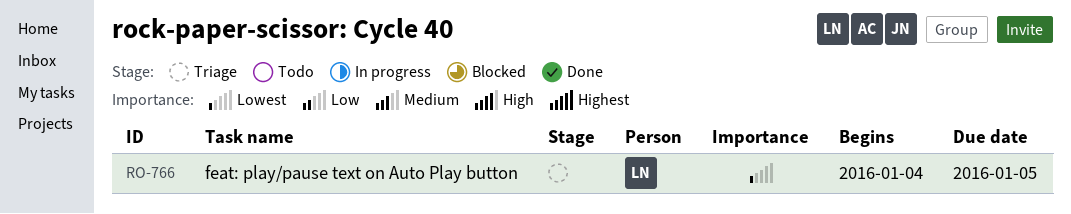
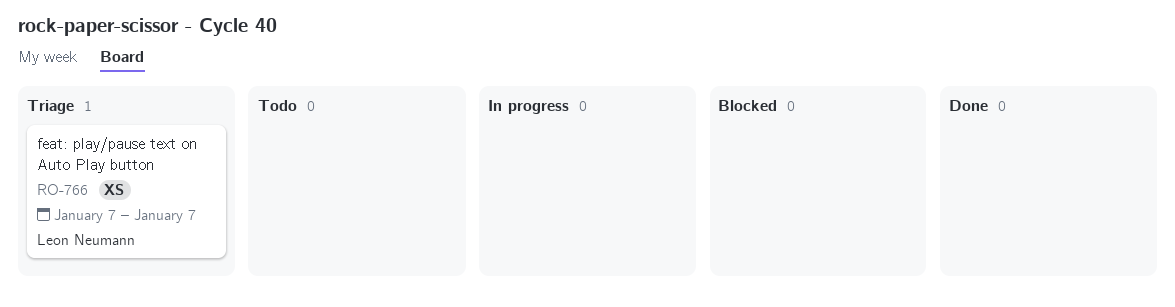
RO-766, start: Jan 4 -> Jan 7
RO-766, due: Jan 5 -> Jan 7

